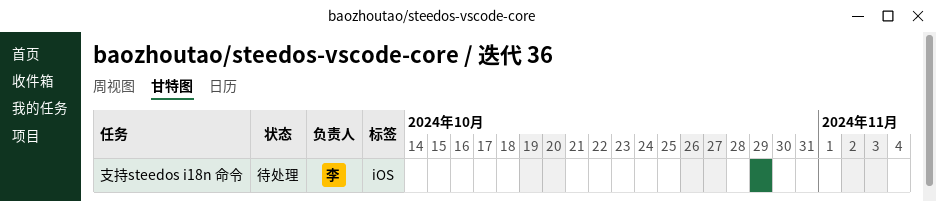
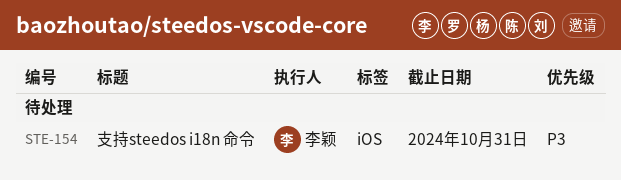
支持steedos i18n 命令, due: Oct 29 -> Oct 31

